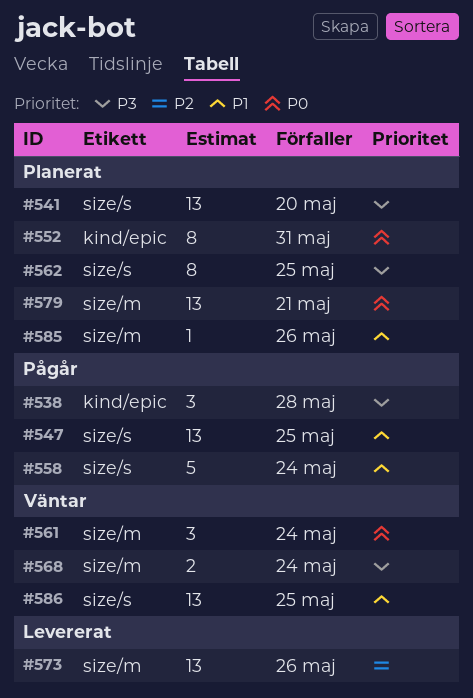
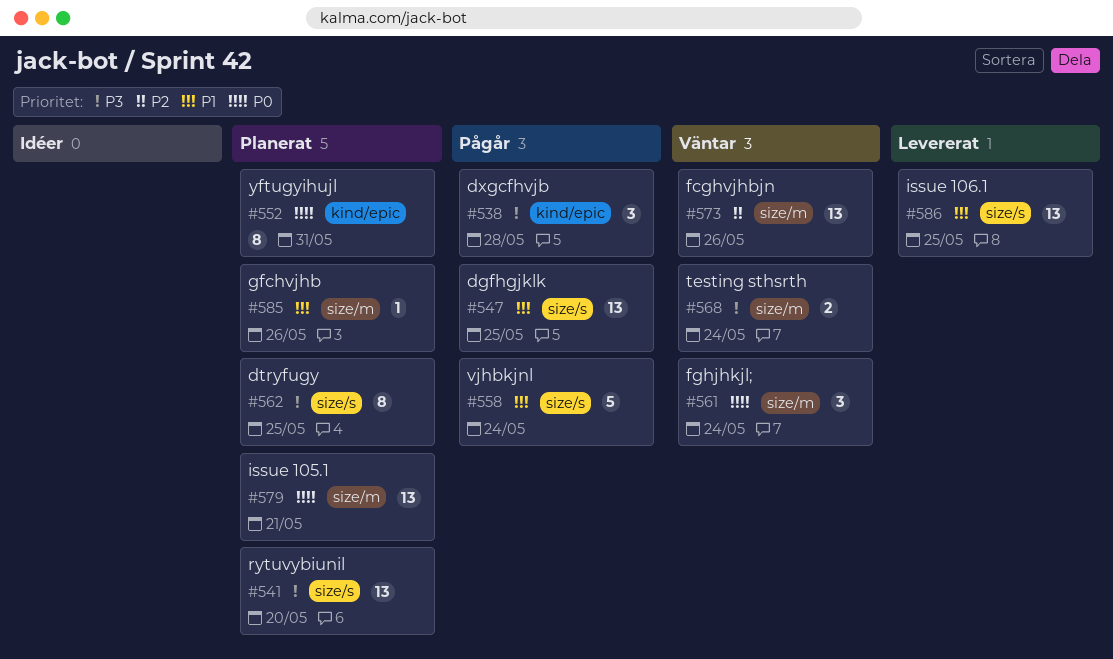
#573, status: Levererat -> Väntar
#586, status: Väntar -> Levererat

